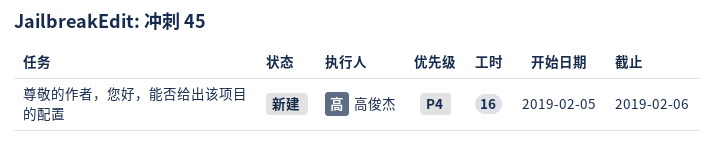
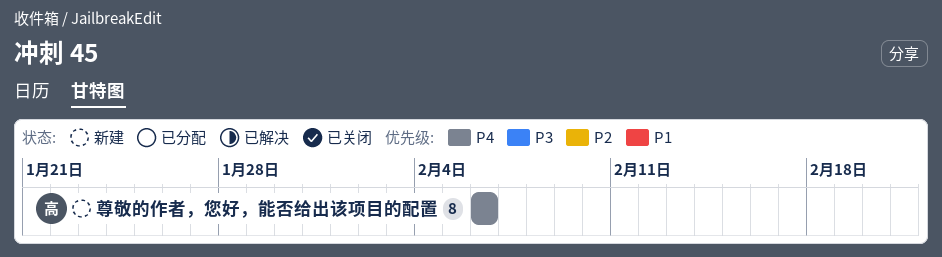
尊敬的作者，您好，能否给出该项目的配置, estimate: 16 -> 8
尊敬的作者，您好，能否给出该项目的配置, start: Feb 5 -> Feb 6

